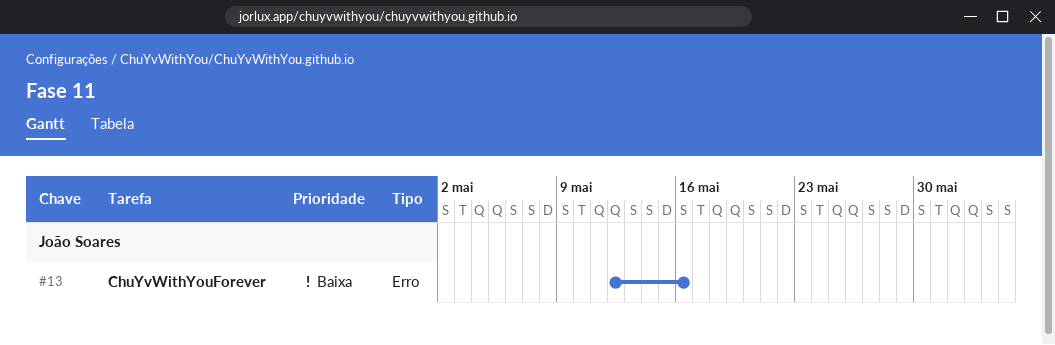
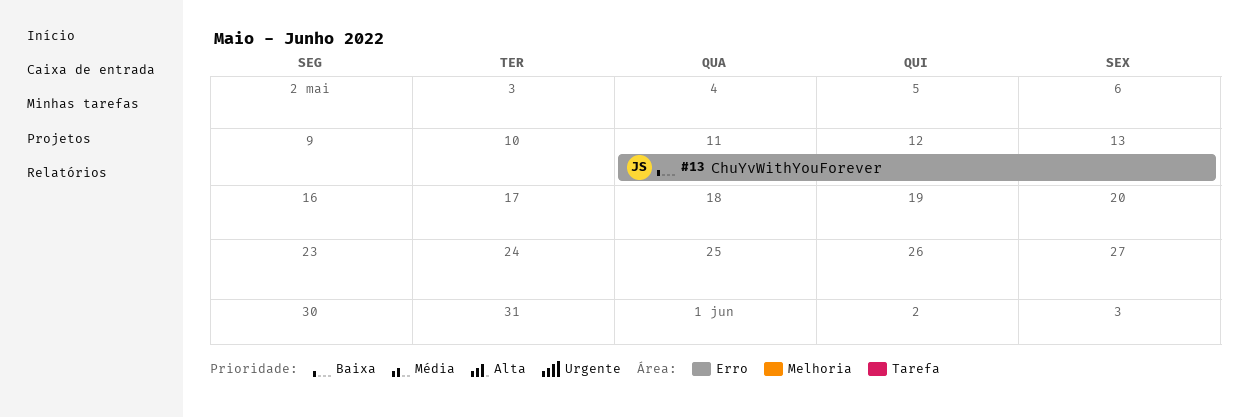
#13, start: May 12 -> May 11
#13, due: May 16 -> May 13

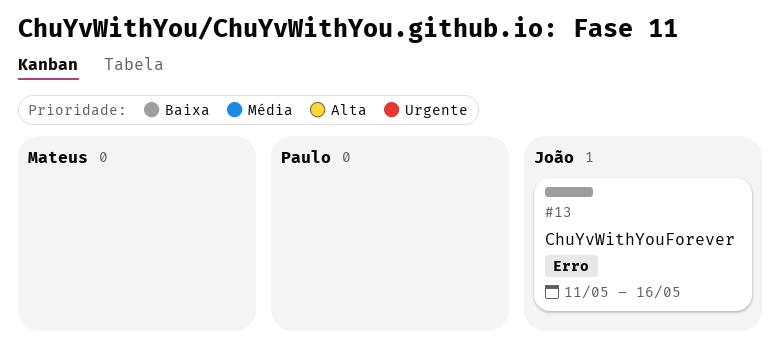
#13, due: May 13 -> May 16

